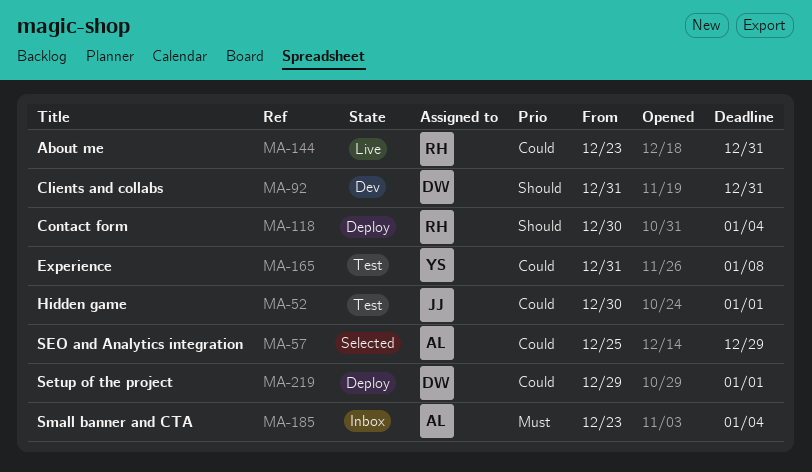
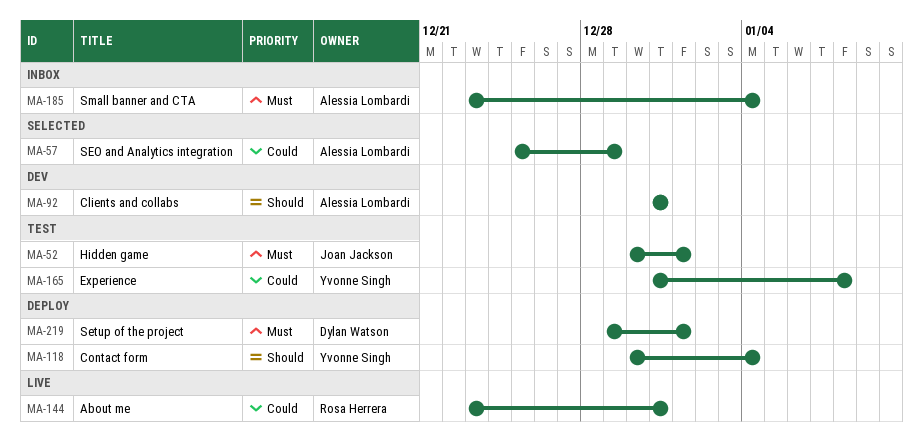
MA-52, priority: Could -> Must
MA-92, owner: Dylan Watson -> Alessia Lombardi
MA-118, owner: Rosa Herrera -> Yvonne Singh
MA-219, priority: Could -> Must

